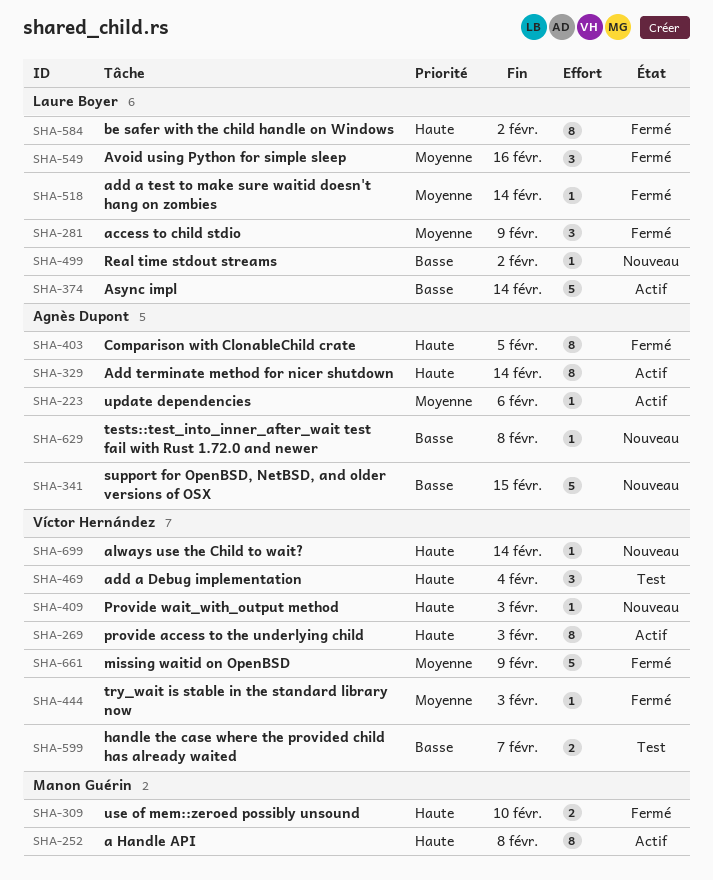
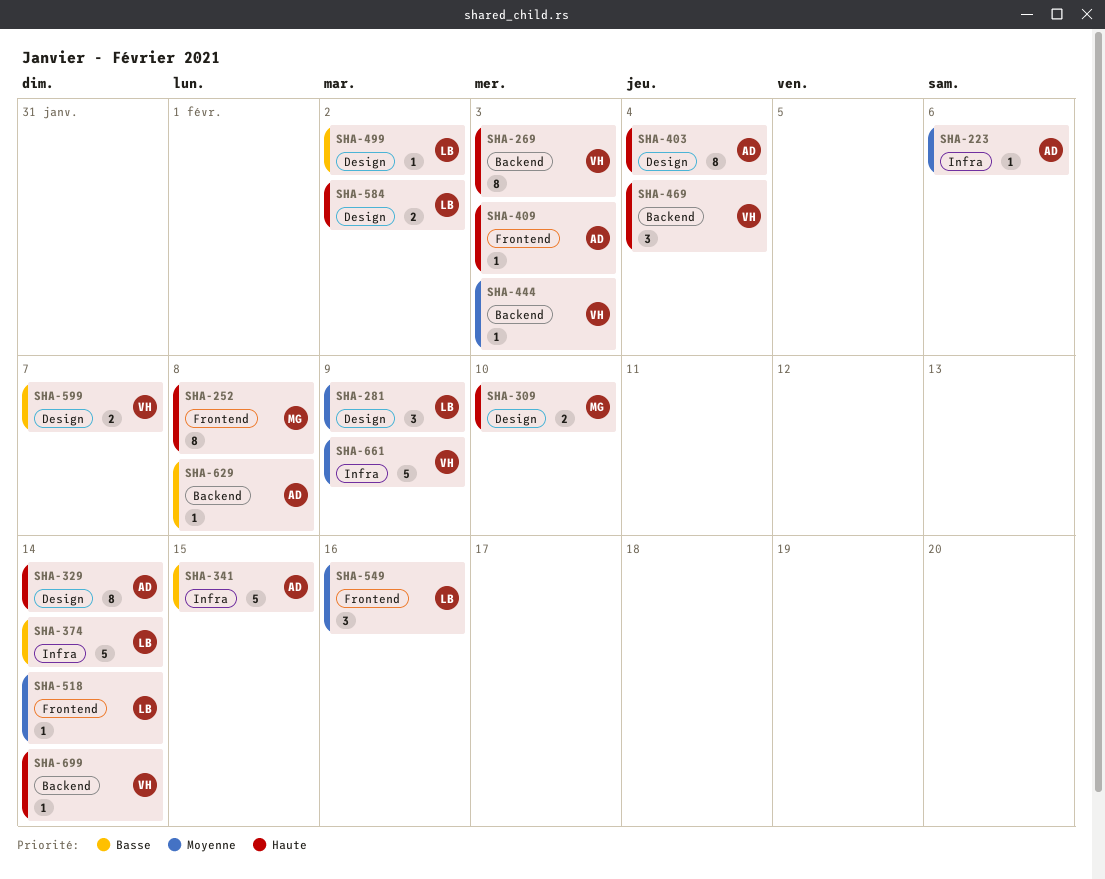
SHA-403, due: Feb 5 -> Feb 4
SHA-409, owner: Víctor Hernández -> Agnès Dupont
SHA-584, estimate: 8 -> 2

